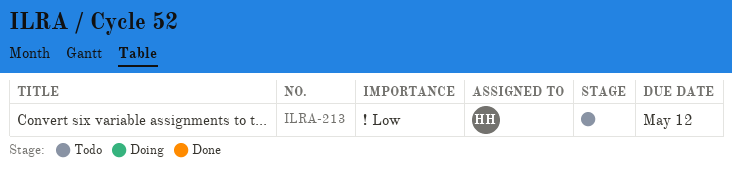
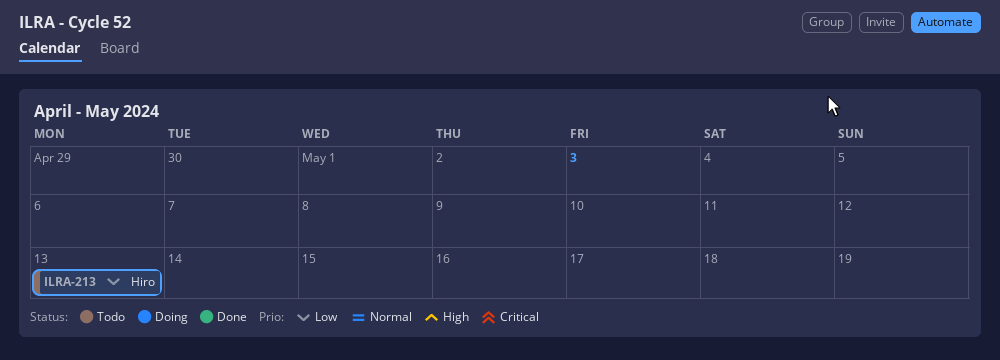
ILRA-213, due: May 12 -> May 13

